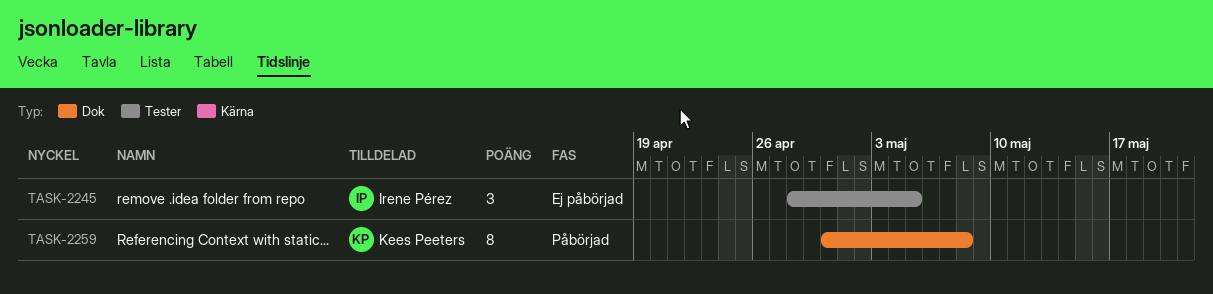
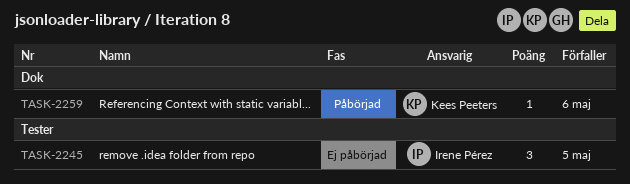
TASK-2259, estimate: 8 -> 1
TASK-2259, due: May 8 -> May 6

